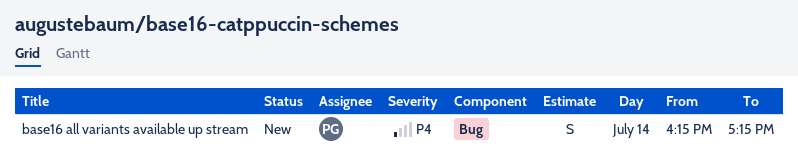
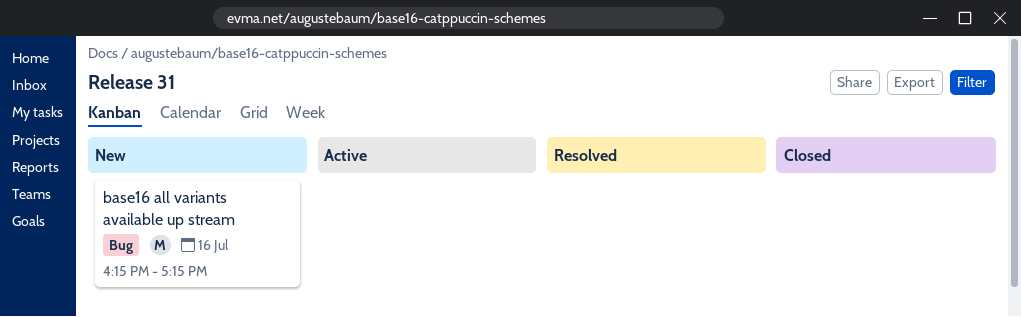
base16 all variants available up stream, estimate: S -> M
base16 all variants available up stream, day: Jul 14 -> Jul 16

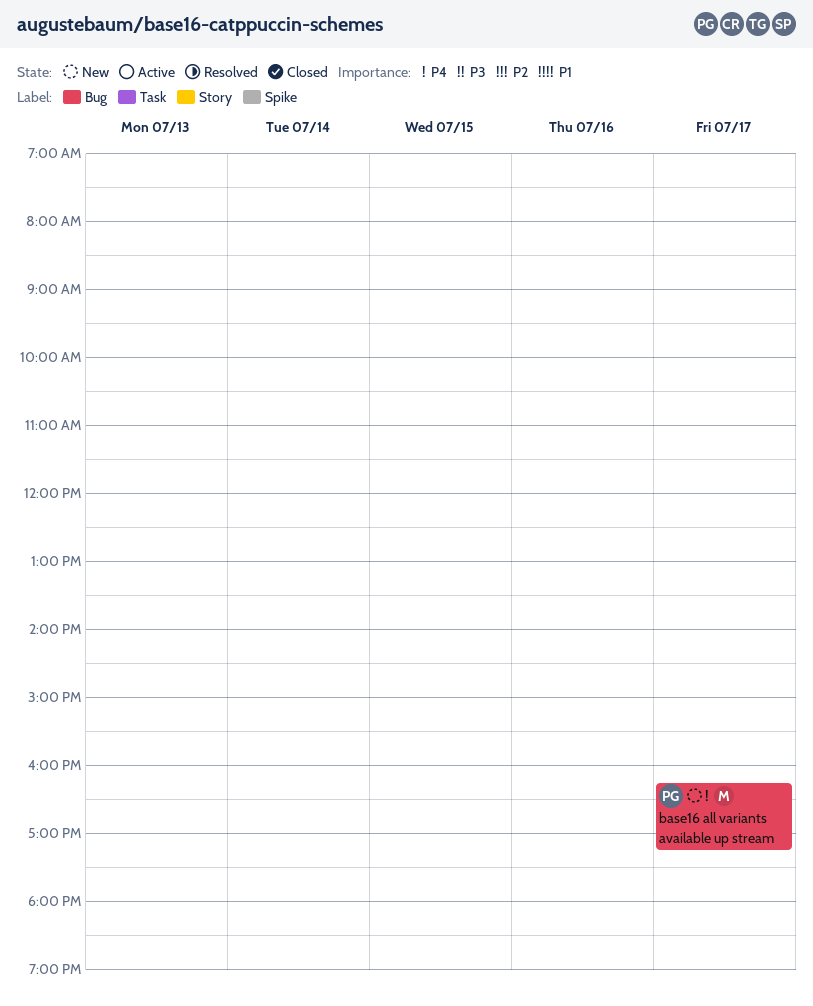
base16 all variants available up stream, day: Jul 16 -> Jul 17

